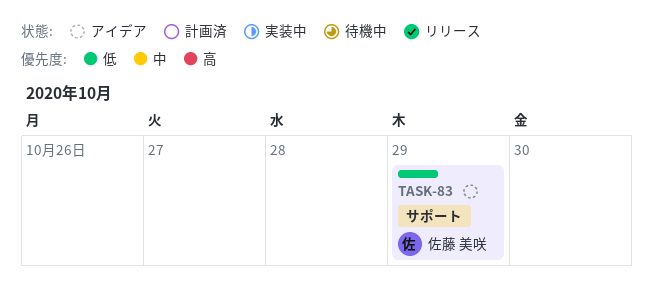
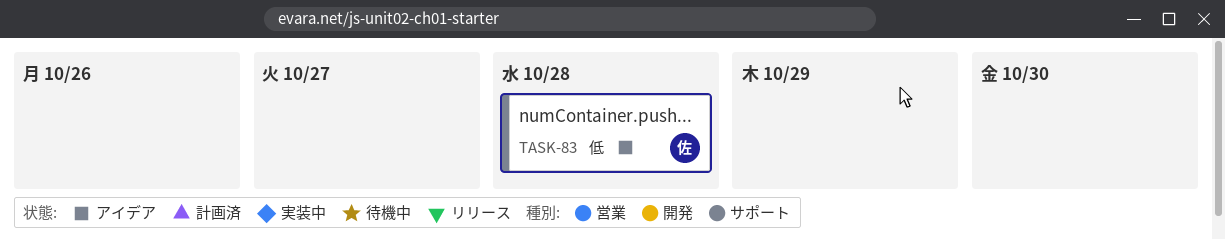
TASK-83, due: Oct 29 -> Oct 28

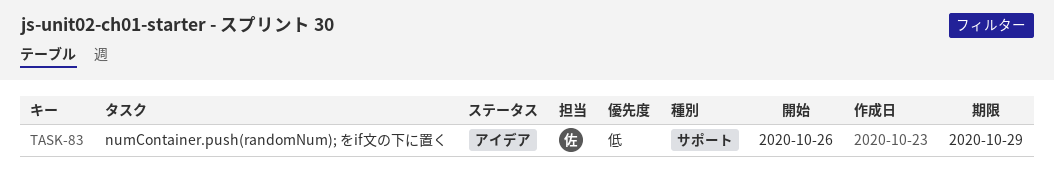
TASK-83, due: Oct 28 -> Oct 29

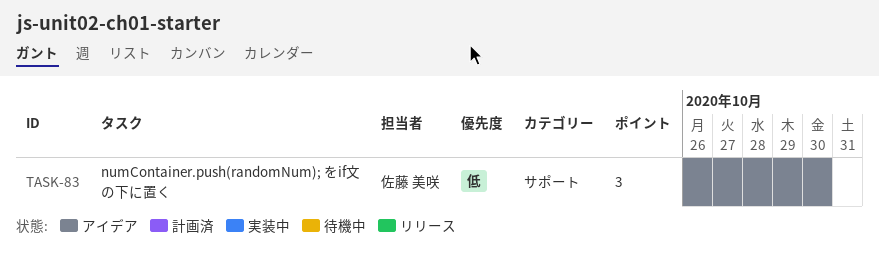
TASK-83, due: Oct 29 -> Oct 30

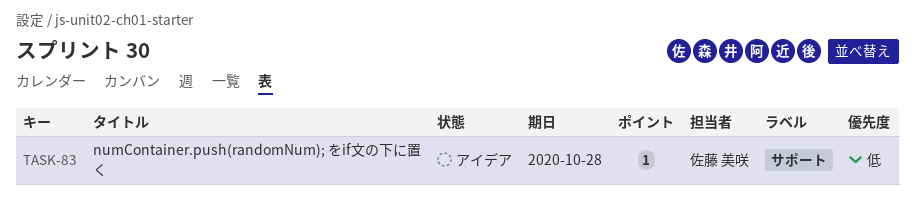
TASK-83, estimate: 3 -> 1
TASK-83, due: Oct 30 -> Oct 28

